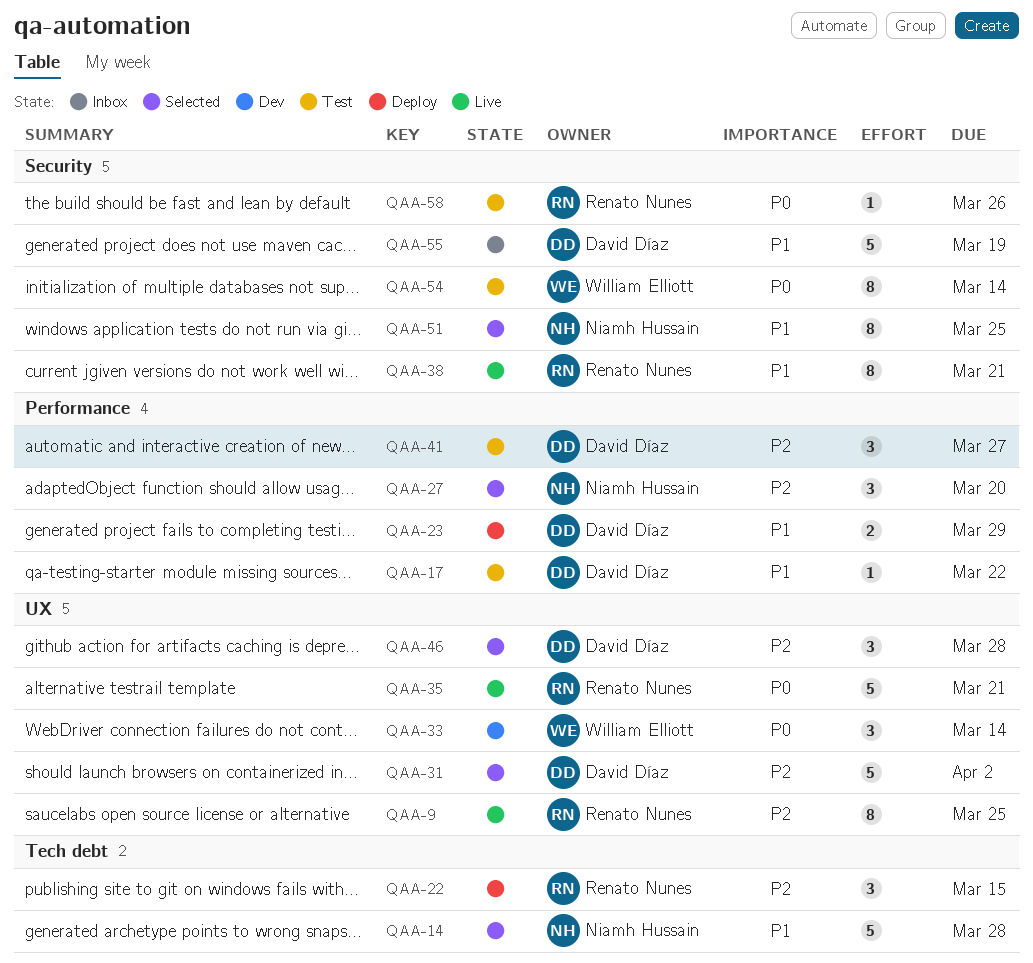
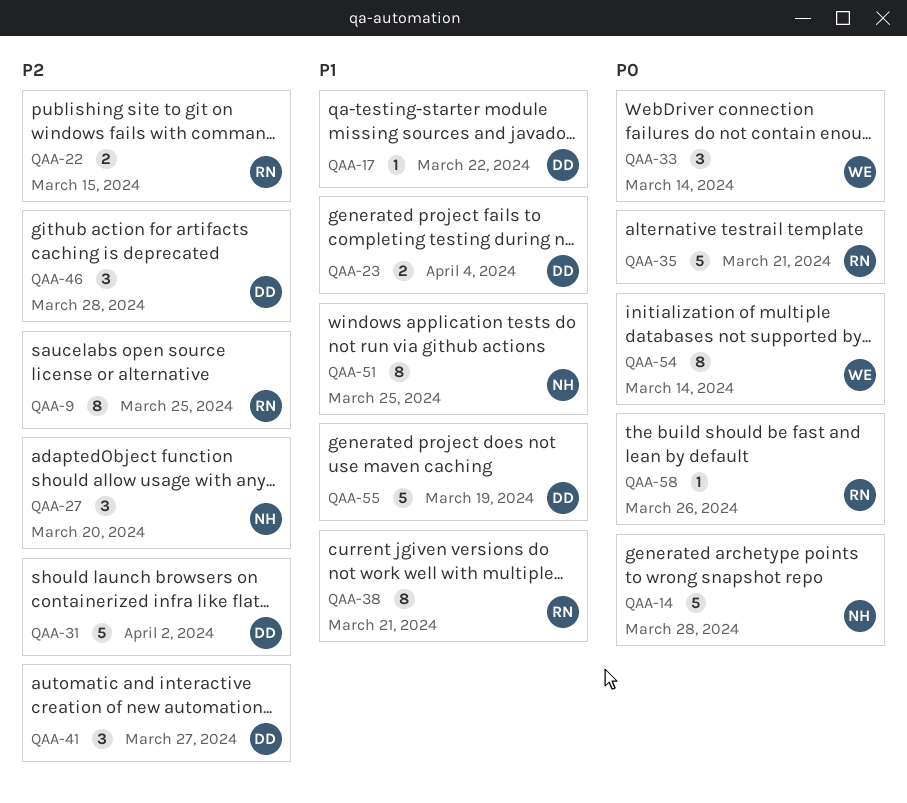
QAA-14, priority: P1 -> P0
QAA-22, estimate: 3 -> 2
QAA-23, due: Mar 29 -> Apr 4

